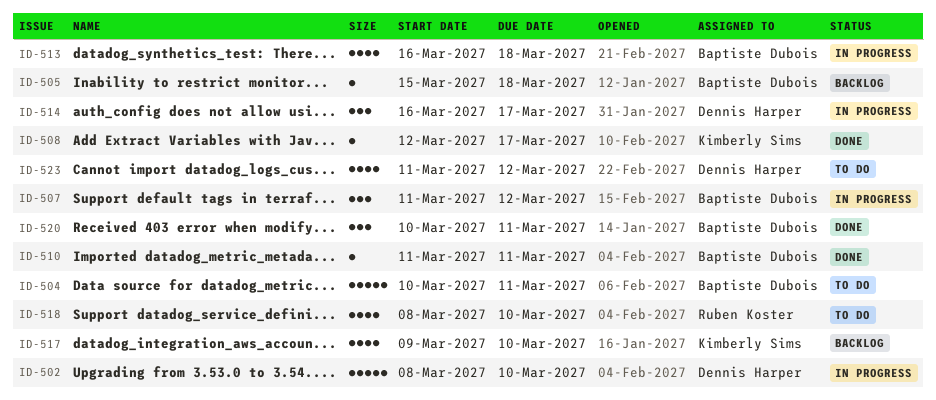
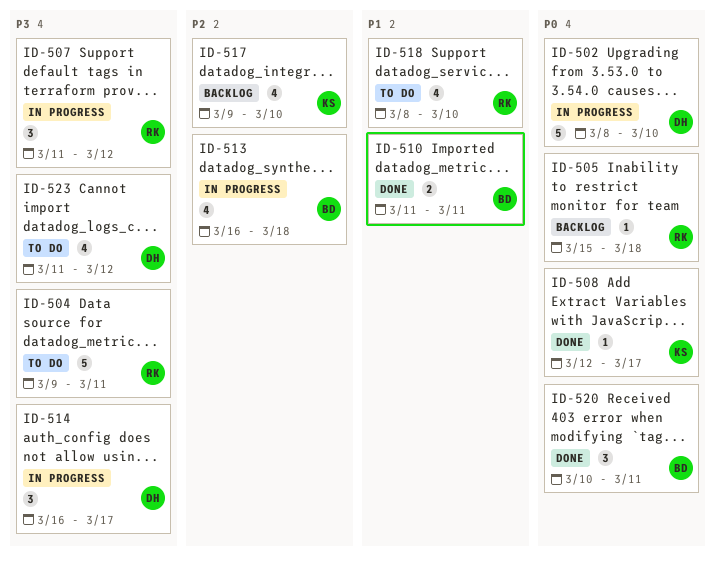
ID-504, owner: Baptiste Dubois -> Ruben Koster
ID-504, start: Mar 10 -> Mar 9
ID-505, owner: Baptiste Dubois -> Ruben Koster
ID-507, owner: Baptiste Dubois -> Ruben Koster
ID-510, estimate: 1 -> 2

